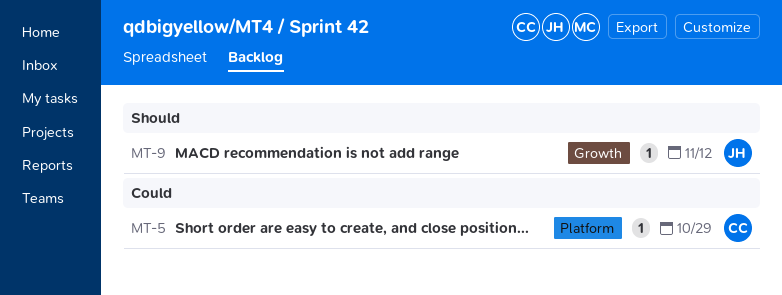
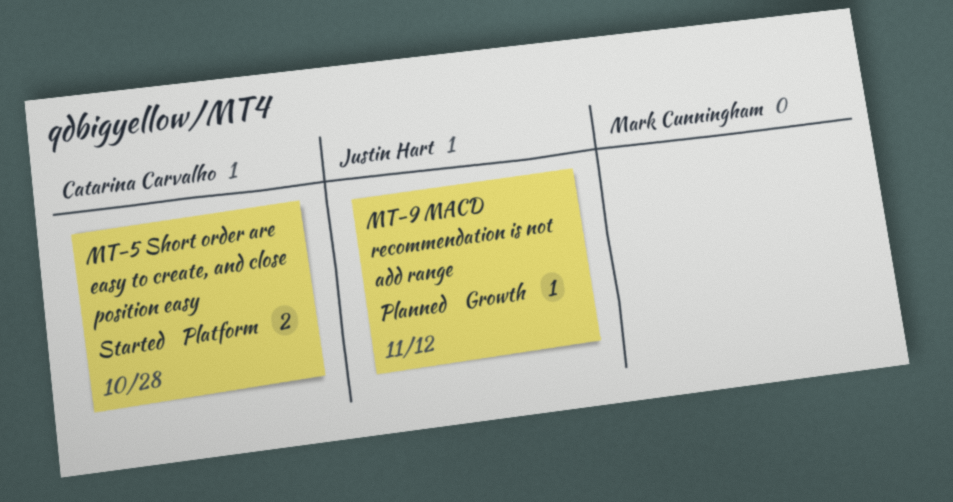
MT-5, estimate: 1 -> 2
MT-5, due: Oct 29 -> Oct 28

